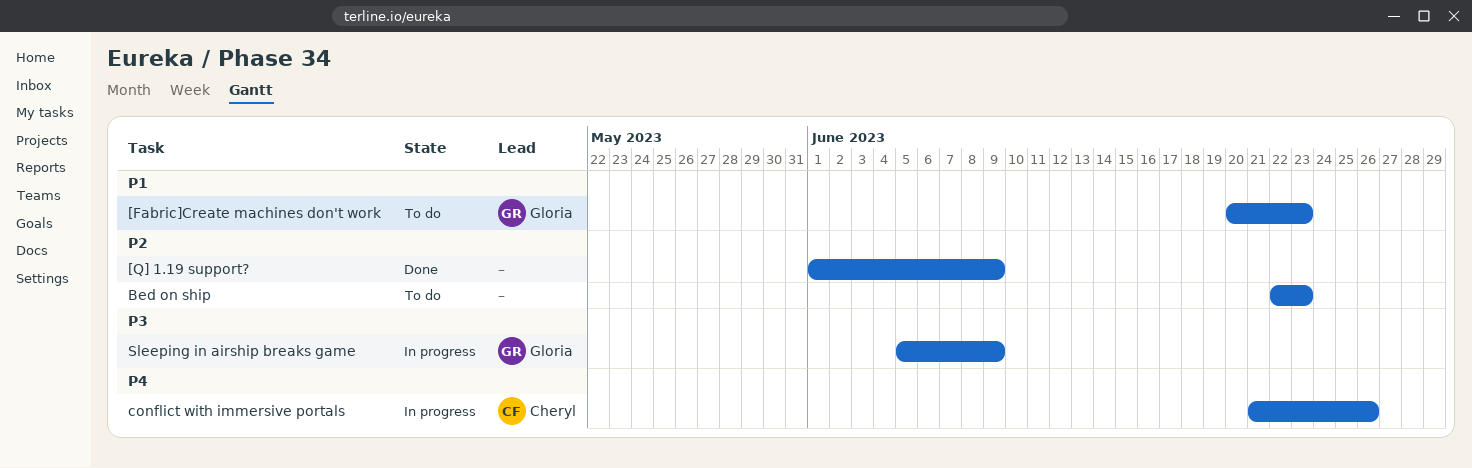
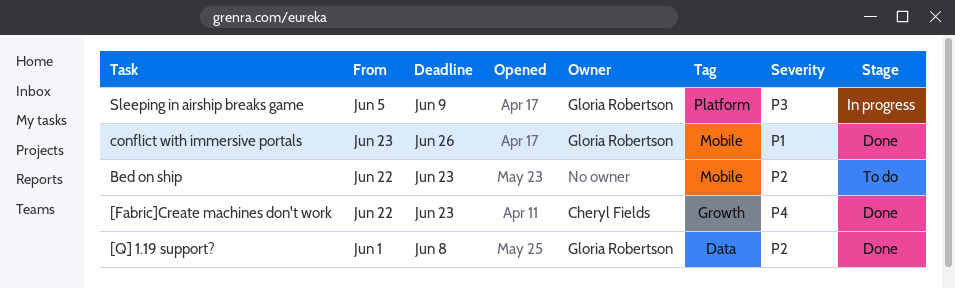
[Fabric]Create machines don't work, status: To do -> Done
[Fabric]Create machines don't work, owner: Gloria Robertson -> Cheryl Fields
[Fabric]Create machines don't work, priority: P1 -> P4
[Fabric]Create machines don't work, start: Jun 20 -> Jun 22
[Q] 1.19 support?, owner: none -> Gloria Robertson
[Q] 1.19 support?, due: Jun 9 -> Jun 8
conflict with immersive portals, status: In progress -> Done
conflict with immersive portals, owner: Cheryl Fields -> Gloria Robertson
conflict with immersive portals, priority: P4 -> P1
conflict with immersive portals, start: Jun 21 -> Jun 23

